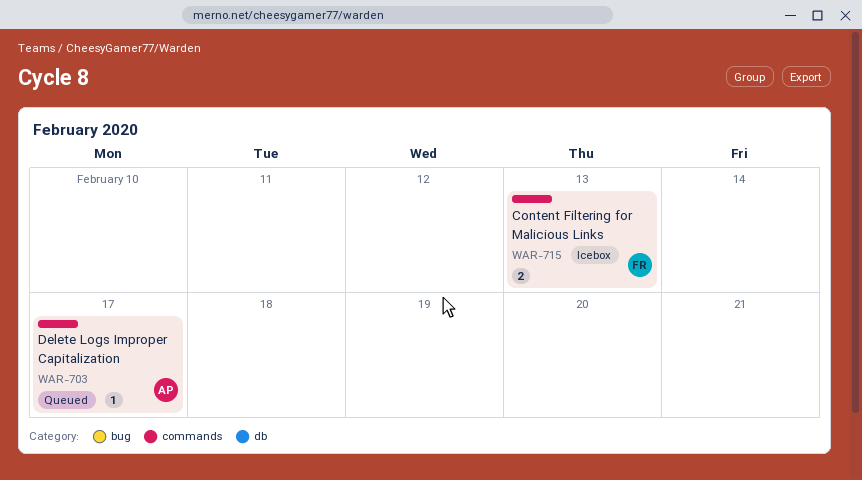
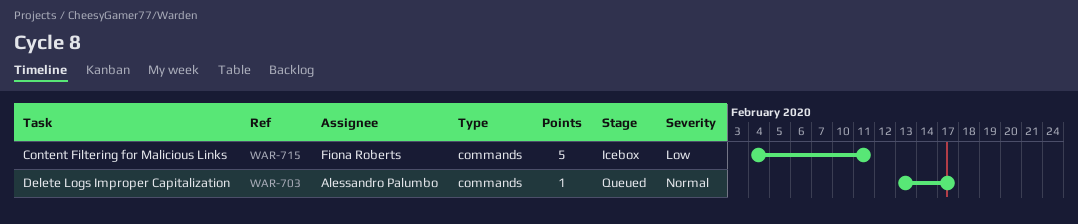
WAR-715, estimate: 2 -> 5
WAR-715, due: Feb 13 -> Feb 11

